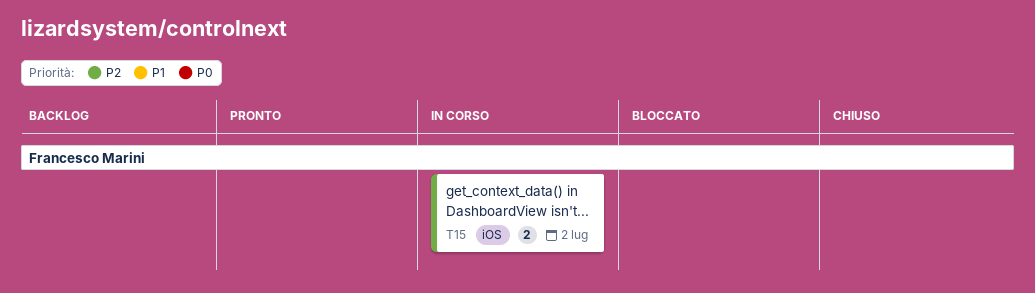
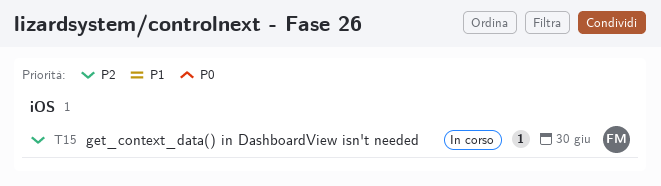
T15, estimate: 2 -> 1
T15, due: Jul 2 -> Jun 30

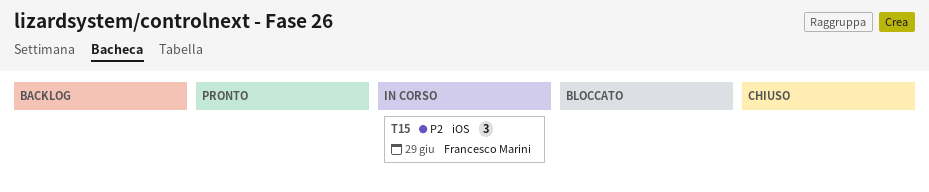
T15, estimate: 1 -> 3
T15, due: Jun 30 -> Jun 29

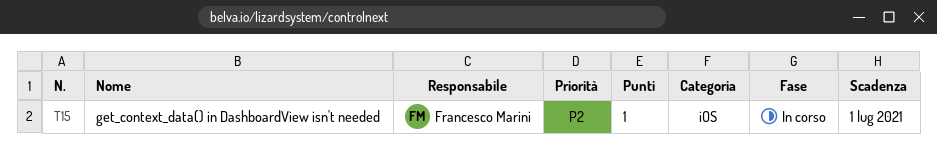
T15, estimate: 3 -> 1
T15, due: Jun 29 -> Jul 1

